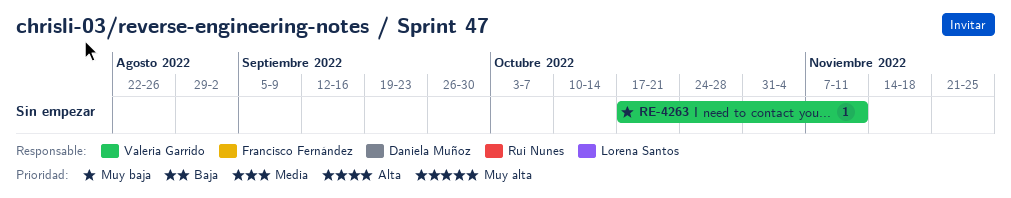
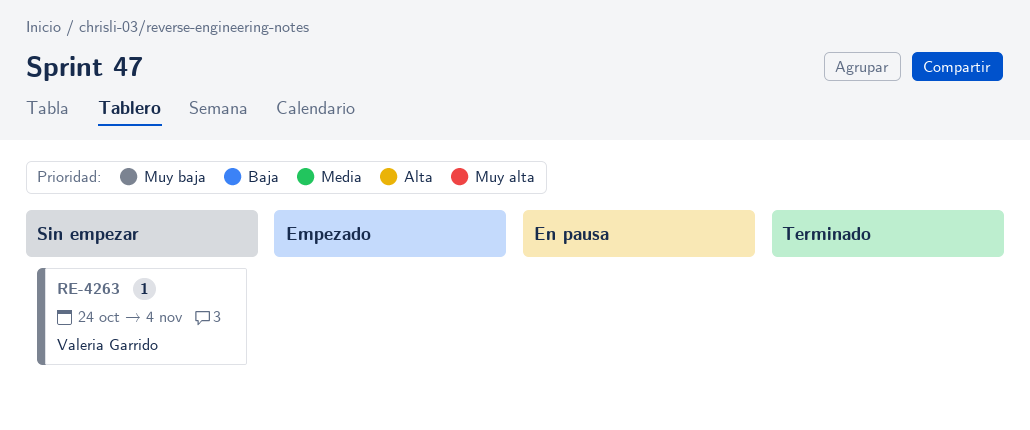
RE-4263, start: Oct 17 -> Oct 24
RE-4263, due: Nov 11 -> Nov 4

